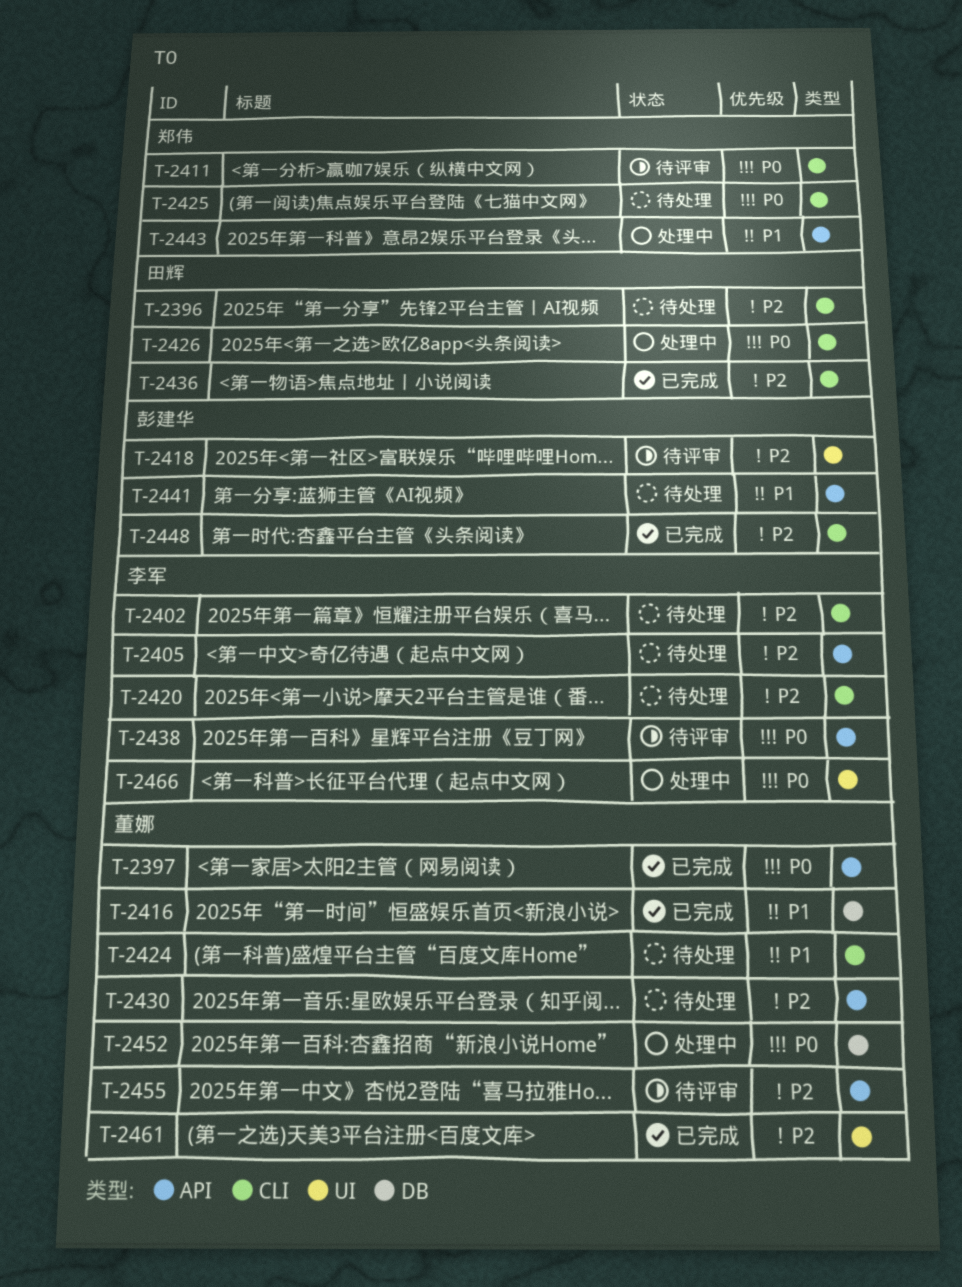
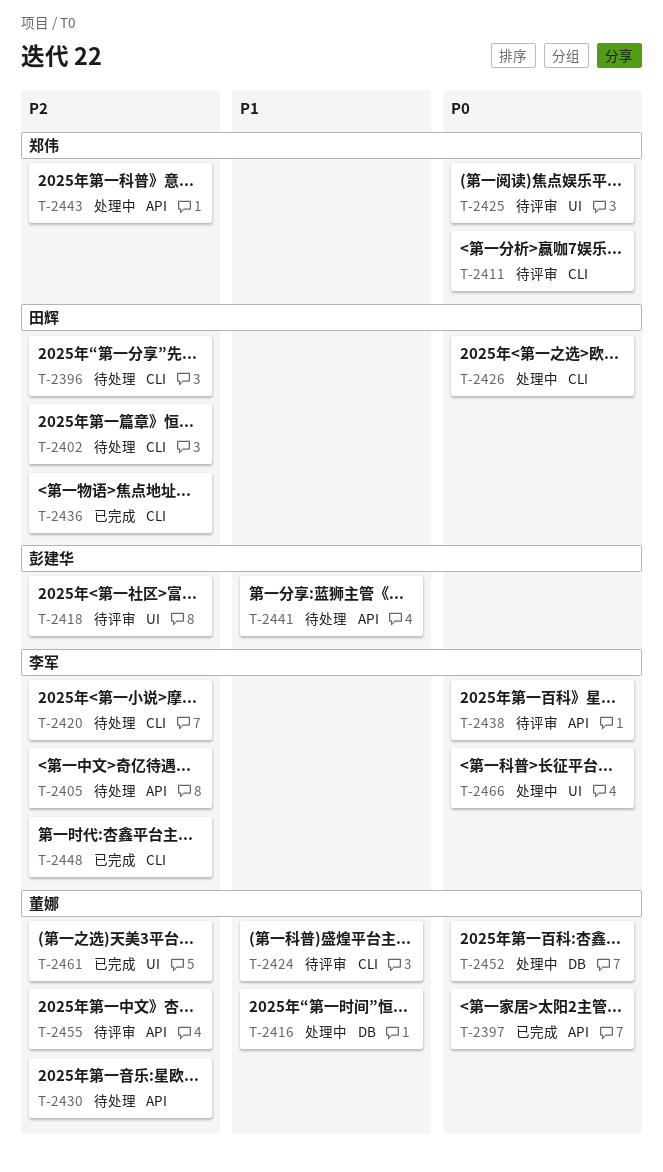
T-2402, owner: 李军 -> 田辉
T-2416, status: 已完成 -> 处理中
T-2424, status: 待处理 -> 待评审
T-2425, status: 待处理 -> 待评审
T-2425, label: CLI -> UI
T-2443, priority: P1 -> P2
T-2448, owner: 彭建华 -> 李军

